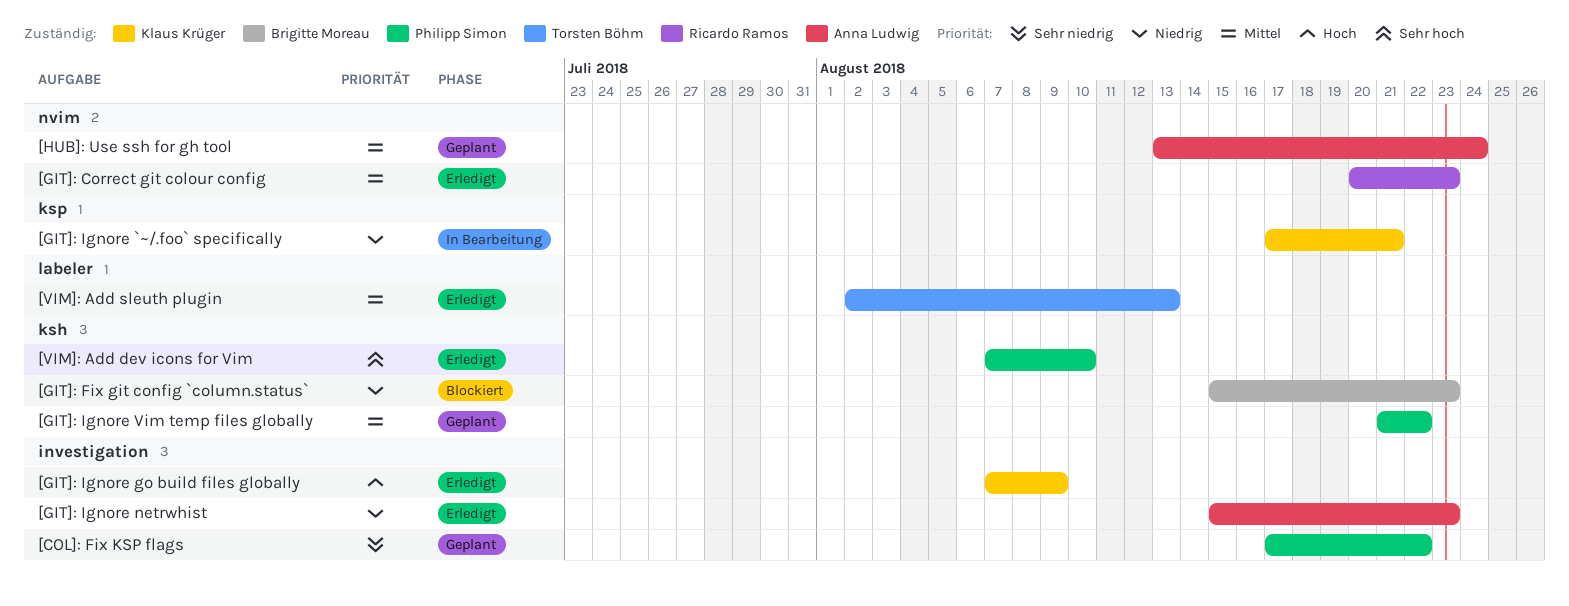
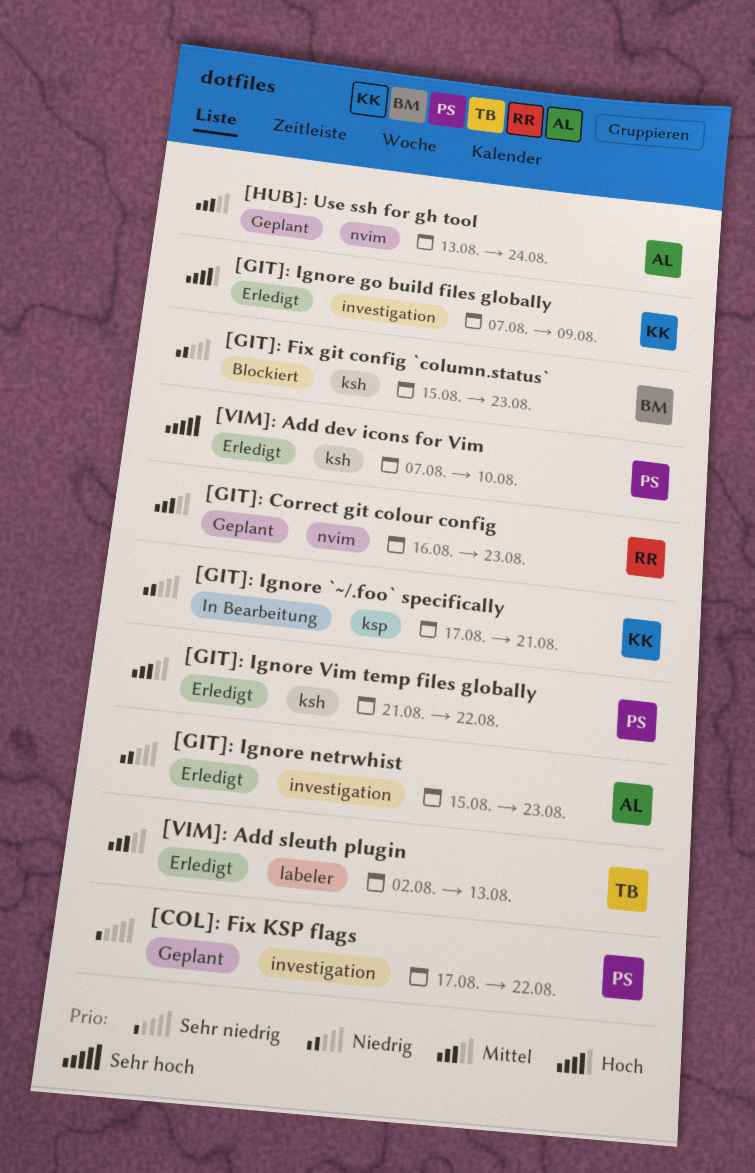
[GIT]: Correct git colour config, status: Erledigt -> Geplant
[GIT]: Correct git colour config, start: Aug 20 -> Aug 16
[GIT]: Ignore Vim temp files globally, status: Geplant -> Erledigt

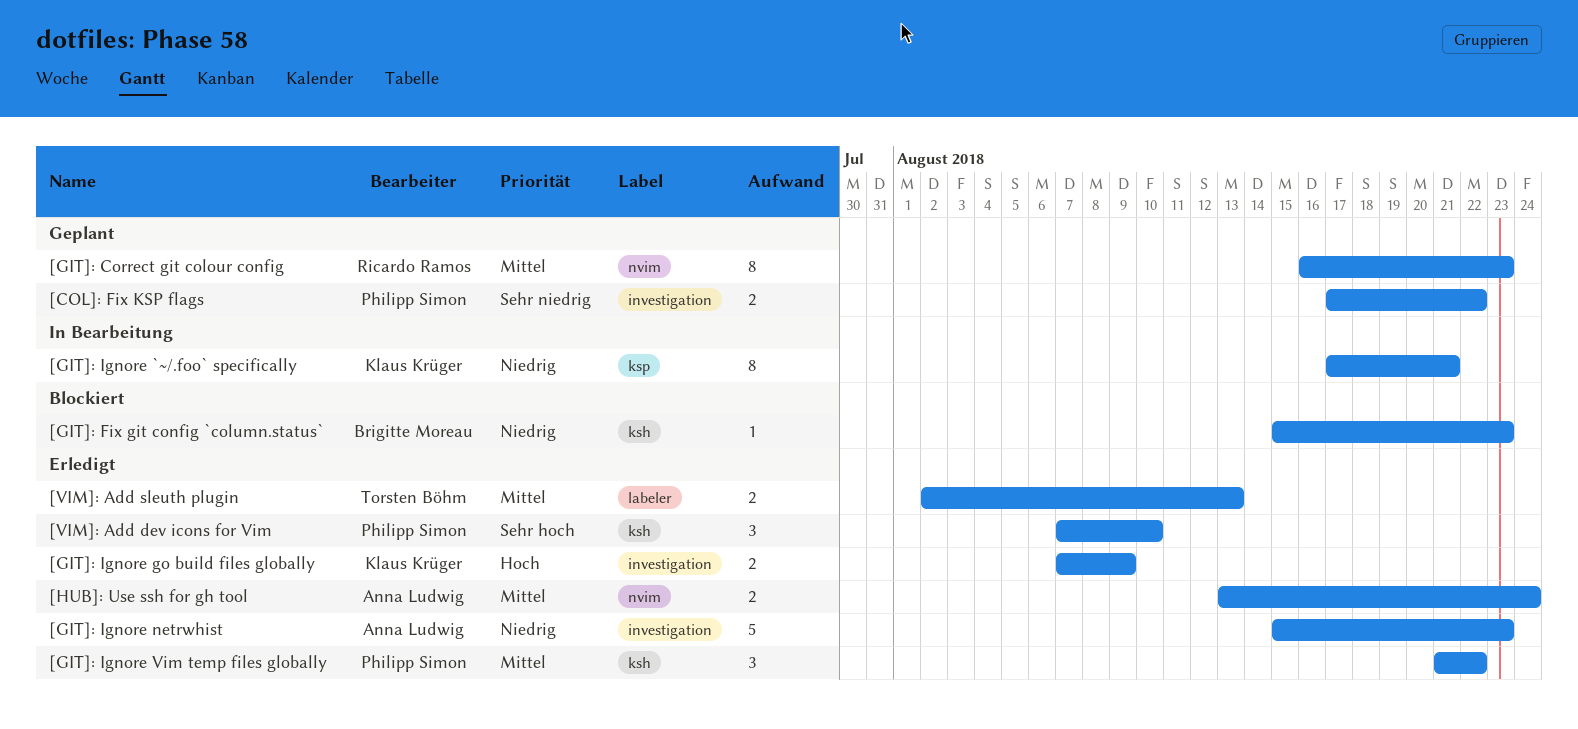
[HUB]: Use ssh for gh tool, status: Geplant -> Erledigt

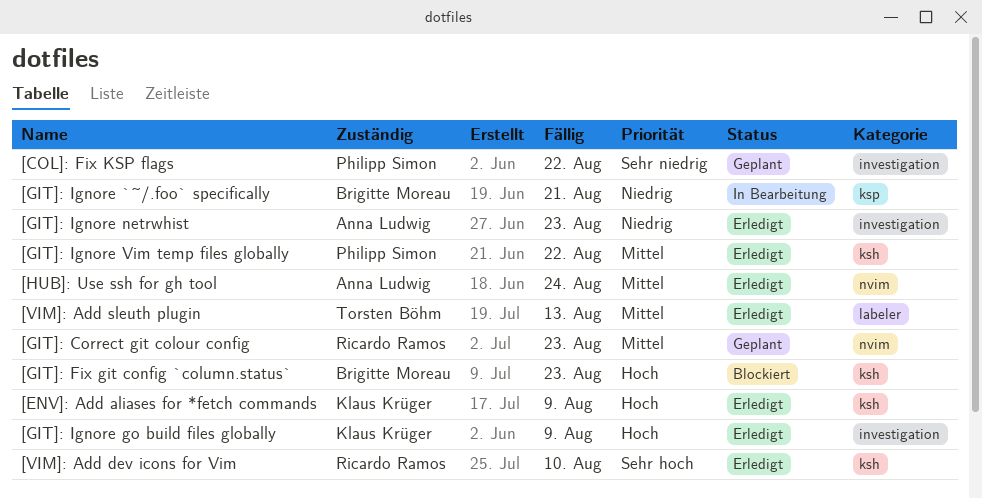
[ENV]: Add aliases for *fetch commands: none -> present
[GIT]: Fix git config `column.status`, priority: Niedrig -> Hoch
[GIT]: Ignore `~/.foo` specifically, owner: Klaus Krüger -> Brigitte Moreau
[VIM]: Add dev icons for Vim, owner: Philipp Simon -> Ricardo Ramos

